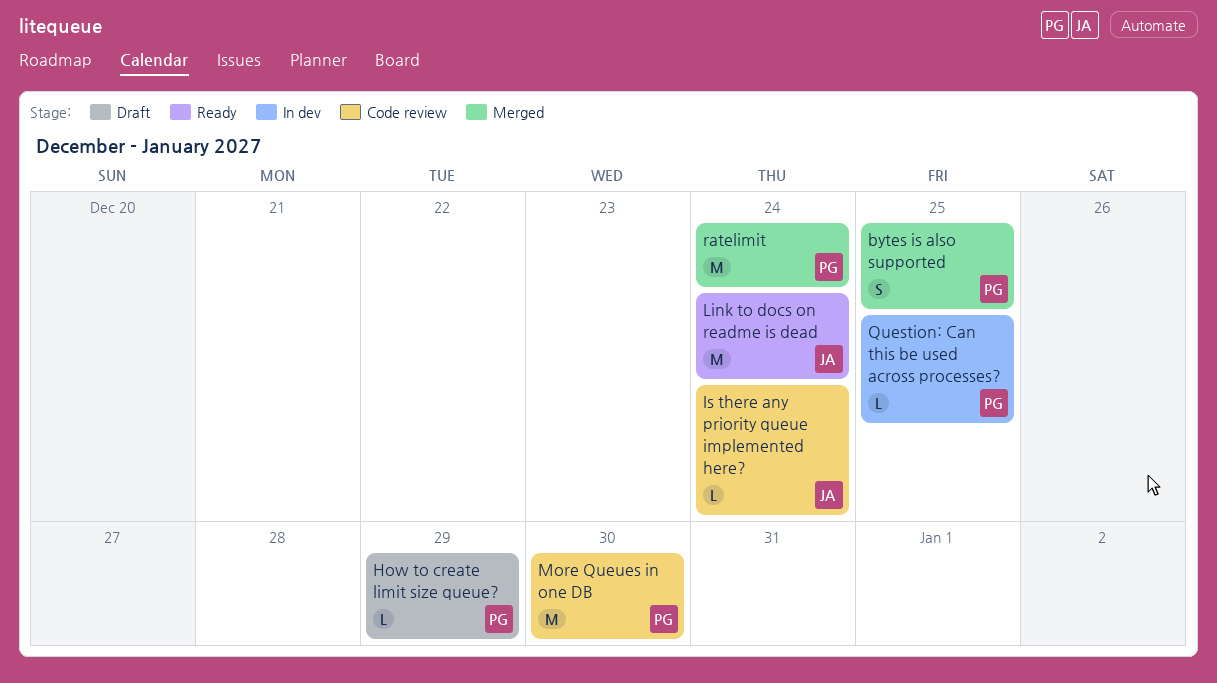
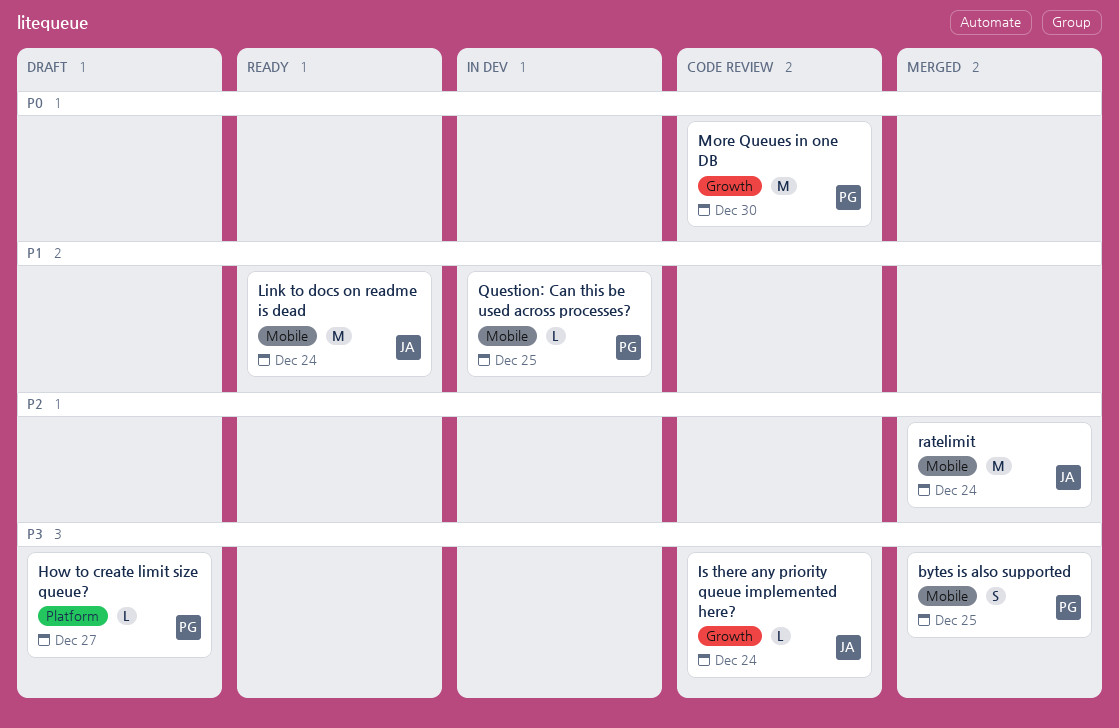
How to create limit size queue?, due: Dec 29 -> Dec 27
ratelimit, owner: PG -> JA

